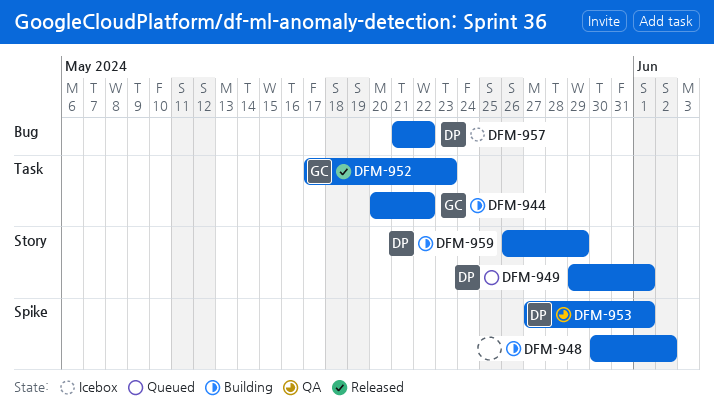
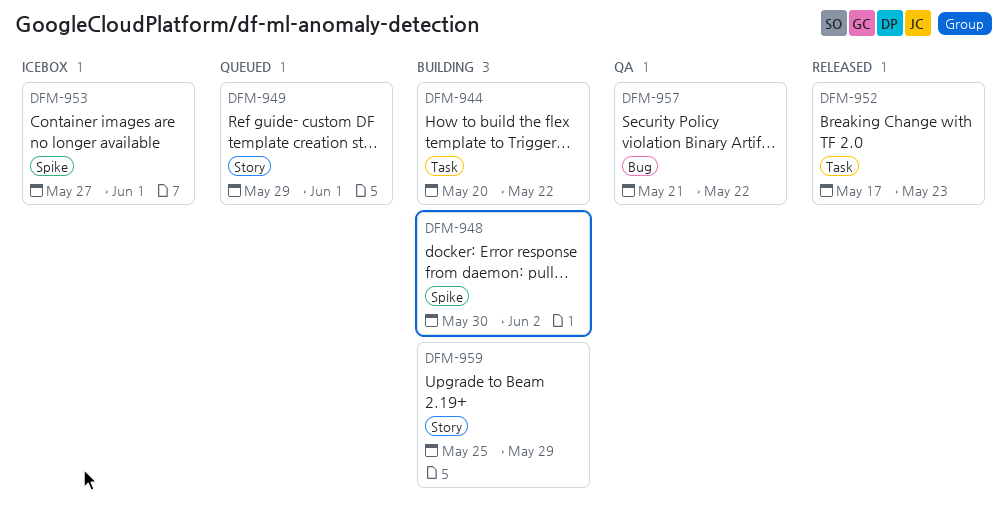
DFM-953, status: QA -> Icebox
DFM-957, status: Icebox -> QA
DFM-959, start: May 26 -> May 25

